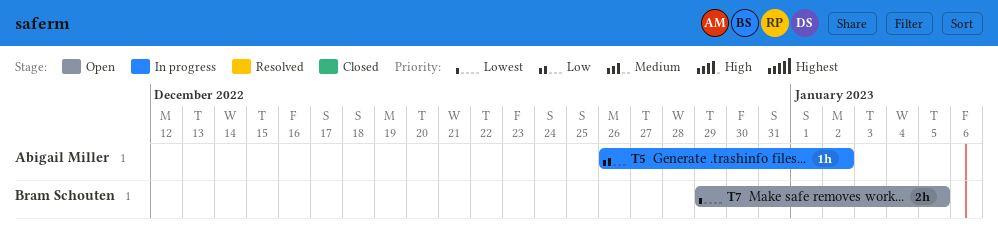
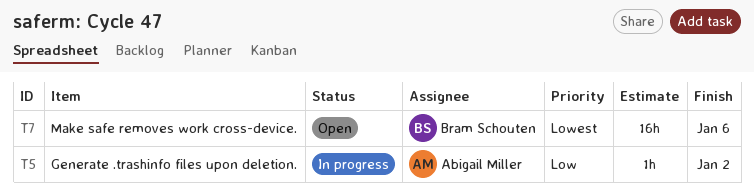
T7, estimate: 2h -> 16h
T7, due: Jan 5 -> Jan 6

